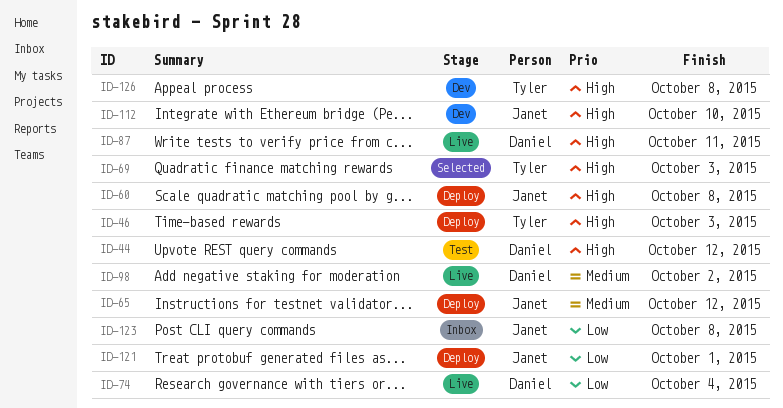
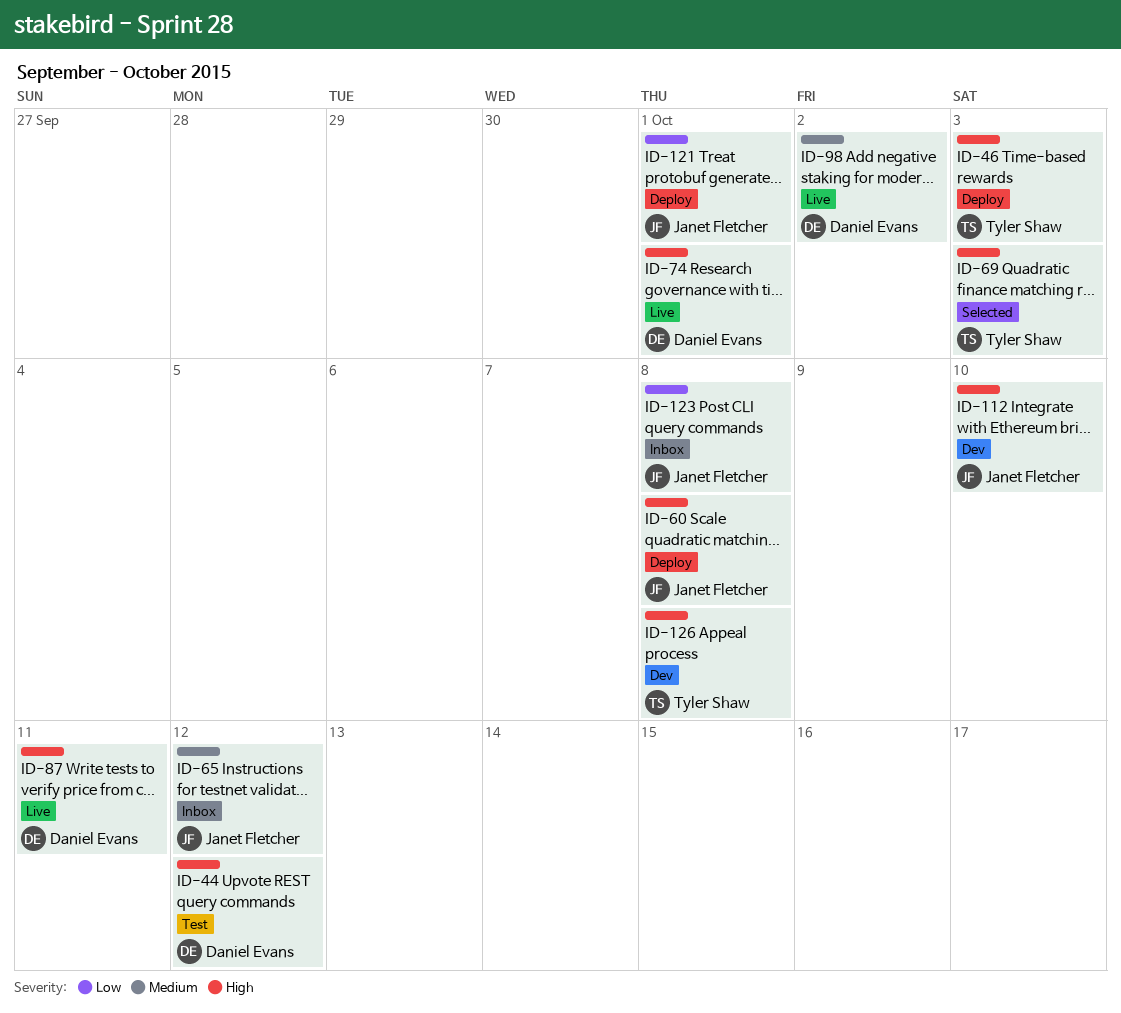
ID-65, status: Deploy -> Inbox
ID-74, priority: Low -> High
ID-74, due: Oct 4 -> Oct 1

